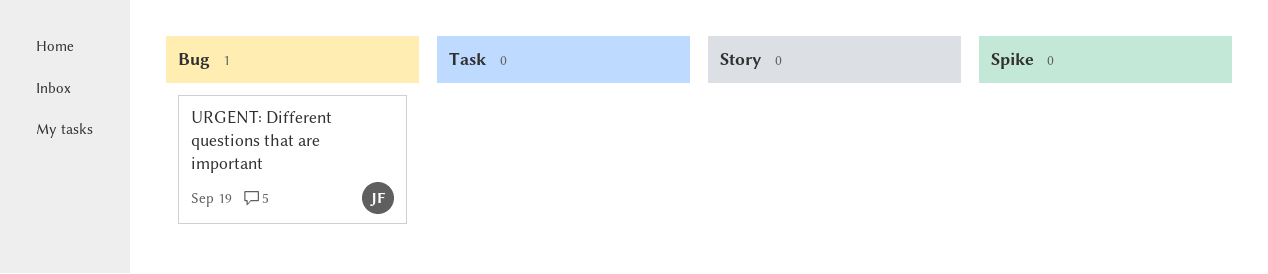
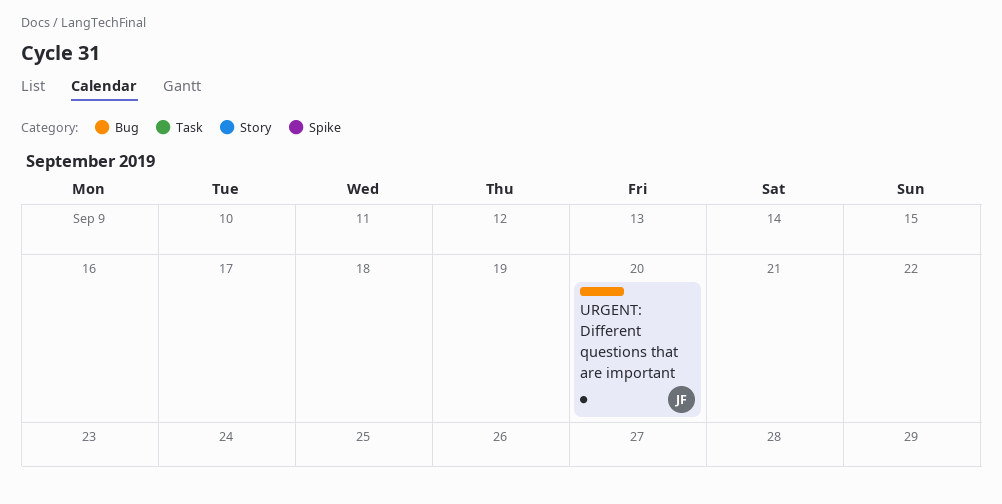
URGENT: Different questions that are important, due: Sep 19 -> Sep 20

